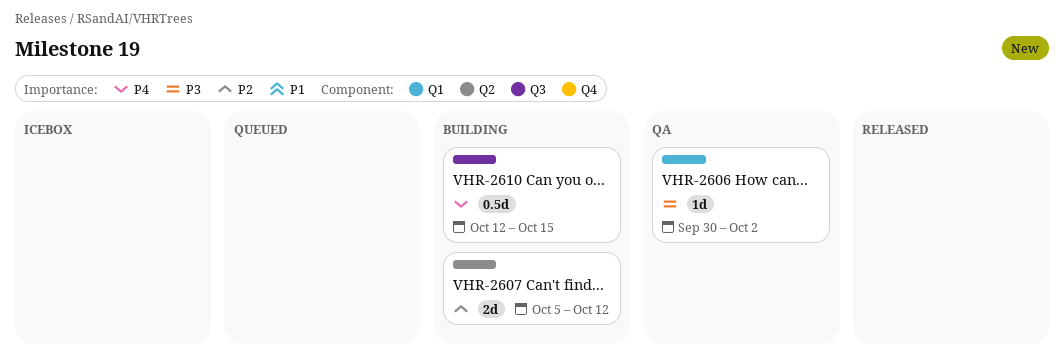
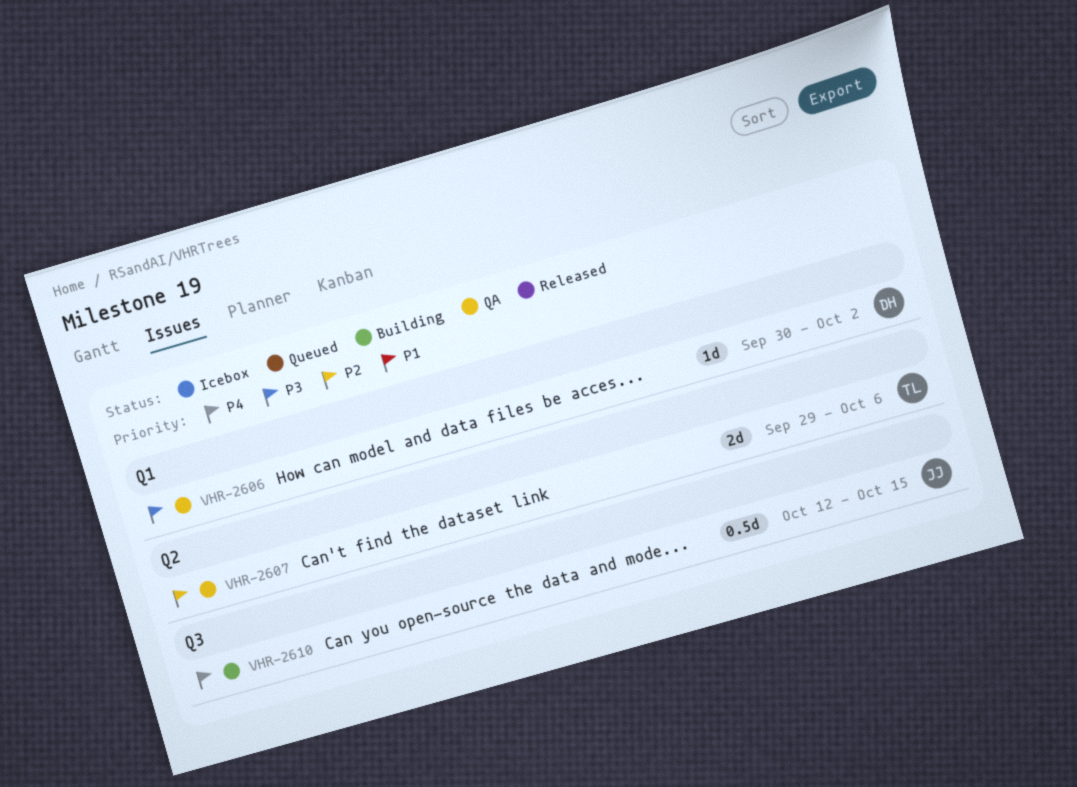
VHR-2607, status: Building -> QA
VHR-2607, start: Oct 5 -> Sep 29
VHR-2607, due: Oct 12 -> Oct 6

